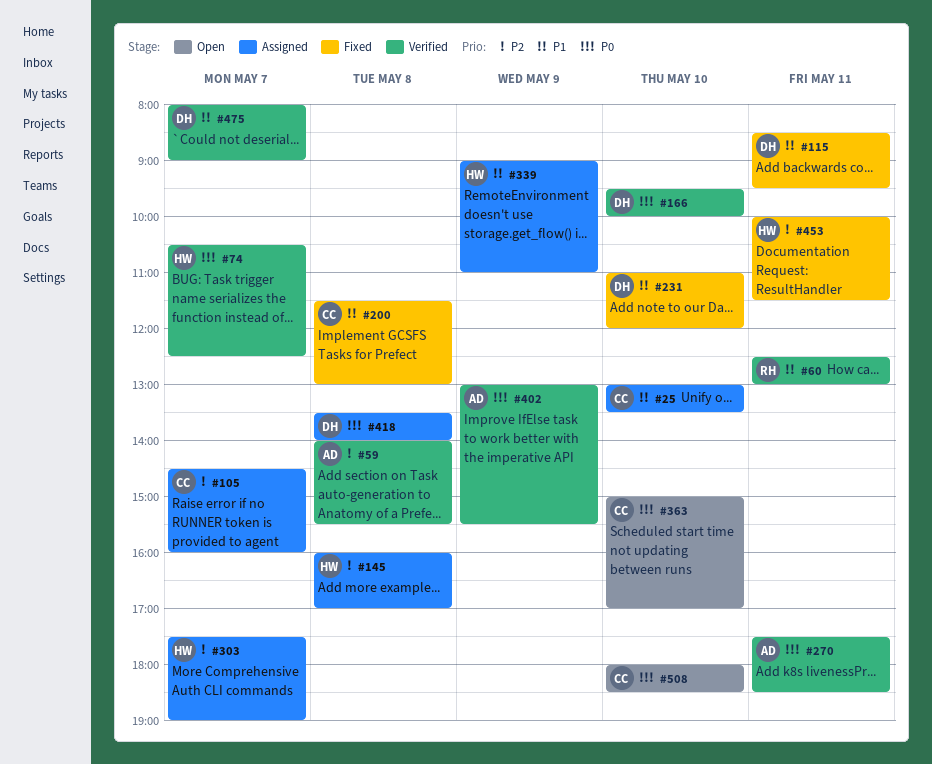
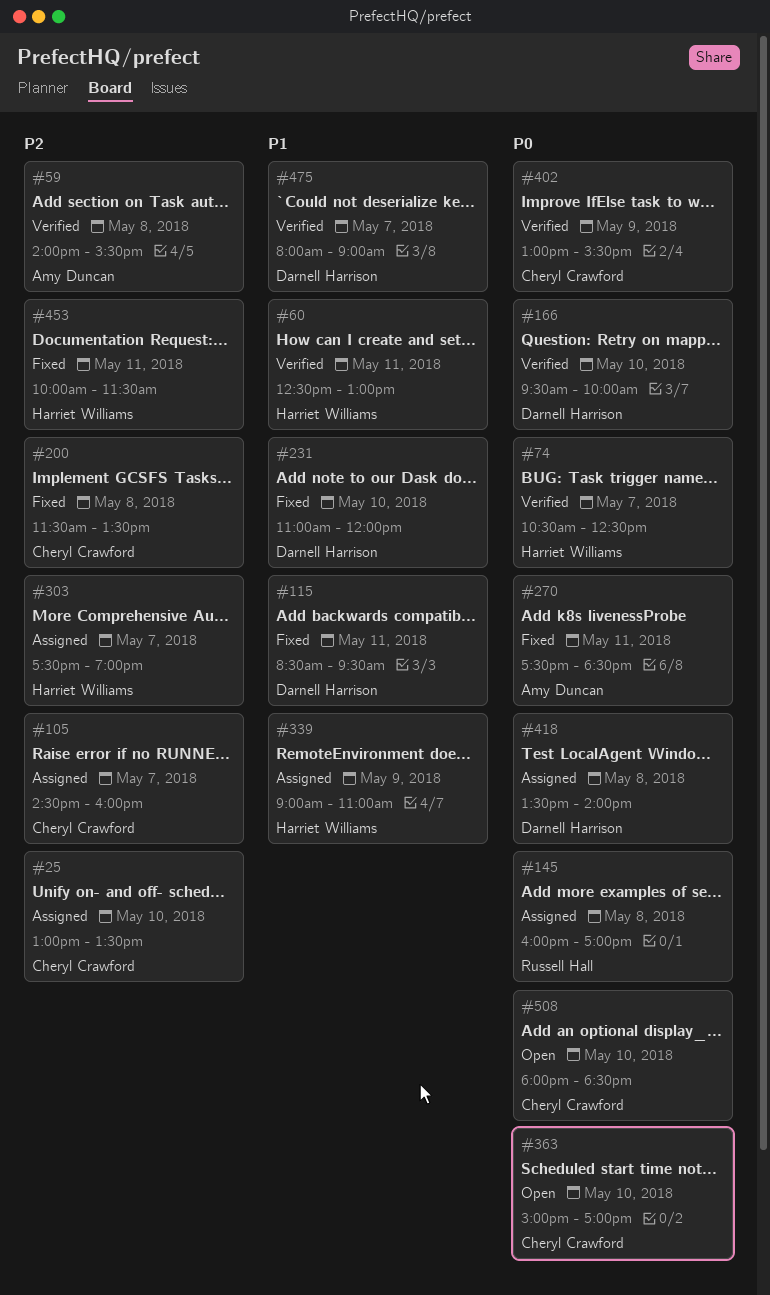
#25, priority: P1 -> P2
#60, owner: Russell Hall -> Harriet Williams
#145, owner: Harriet Williams -> Russell Hall
#145, priority: P2 -> P0
#200, priority: P1 -> P2
#200, ends: 13:00 -> 13:30
#270, status: Verified -> Fixed
#402, owner: Amy Duncan -> Cheryl Crawford

